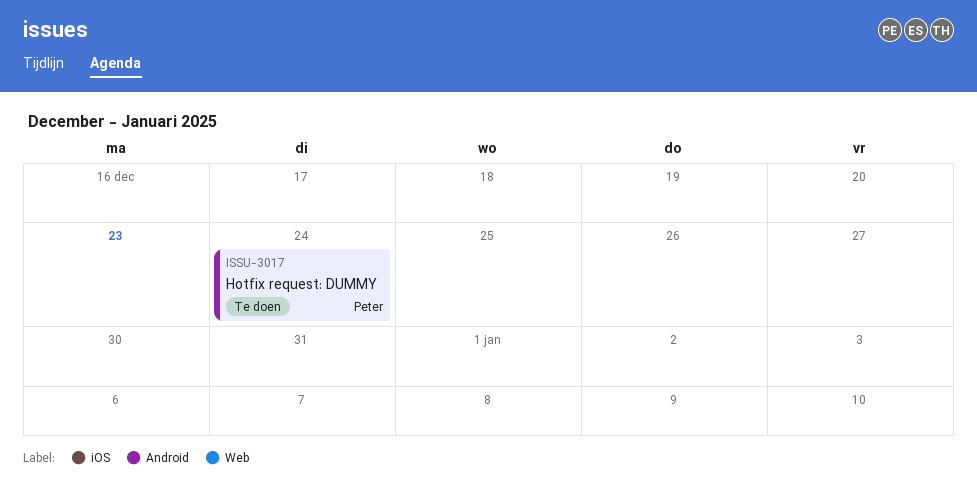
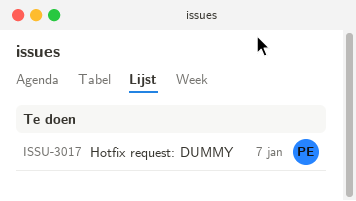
ISSU-3017, due: Dec 24 -> Jan 7

